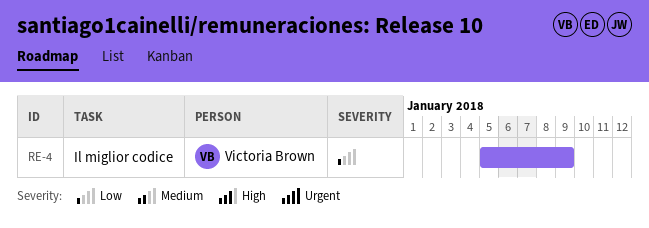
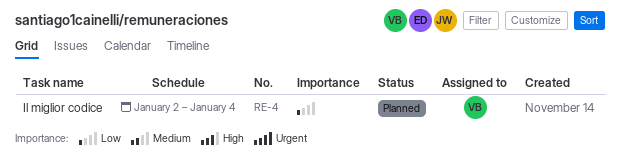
RE-4, start: Jan 5 -> Jan 2
RE-4, due: Jan 9 -> Jan 4

